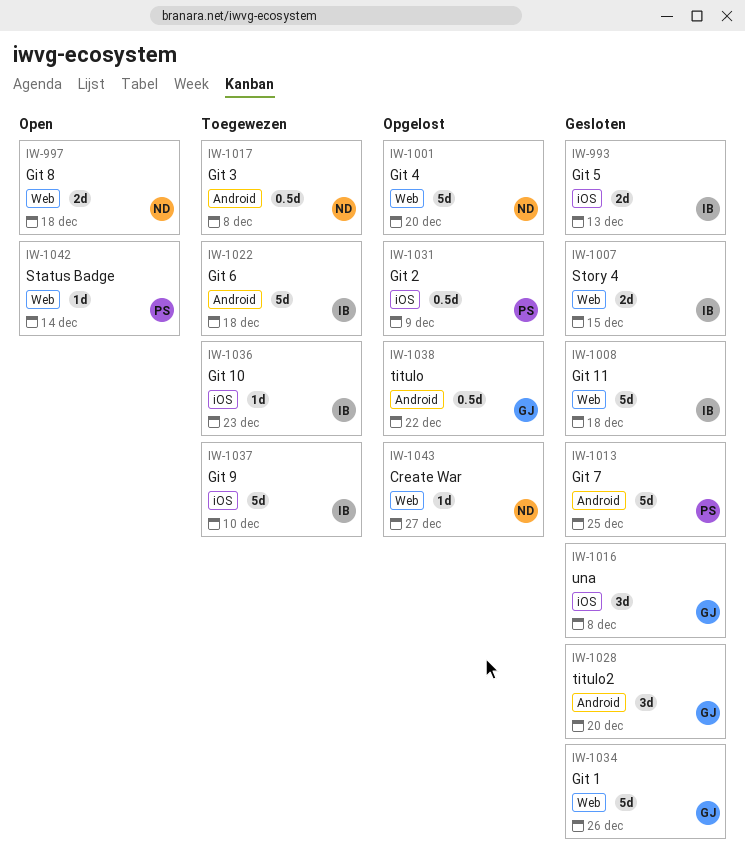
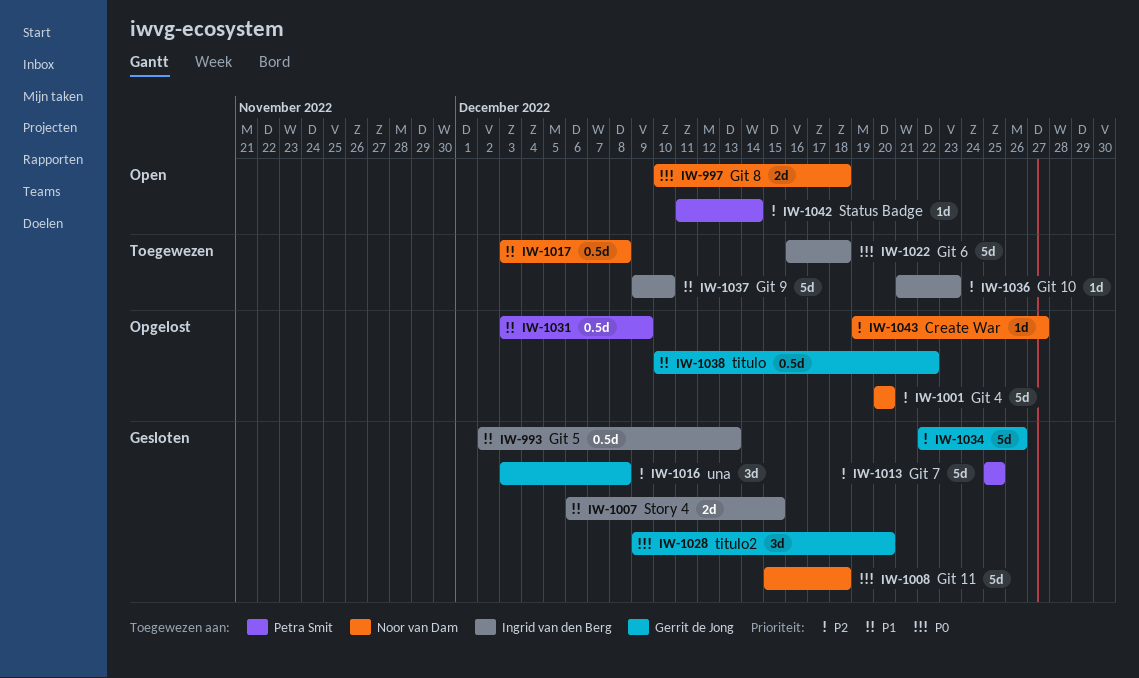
IW-993, estimate: 2d -> 0.5d
IW-1008, owner: Ingrid van den Berg -> Noor van Dam

